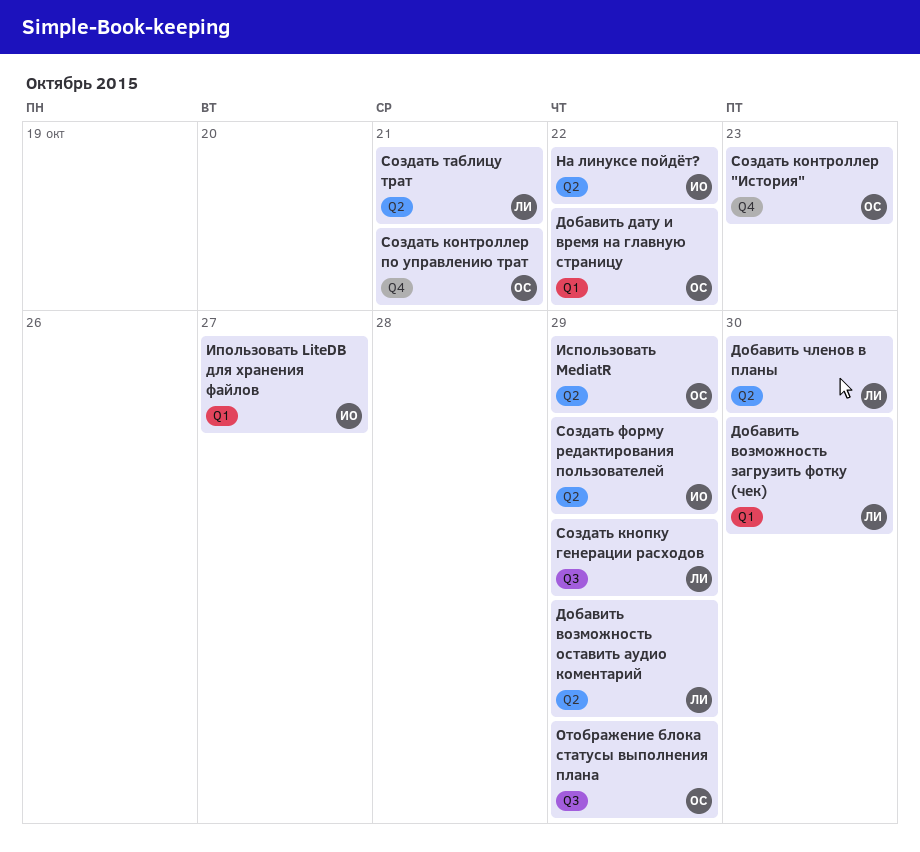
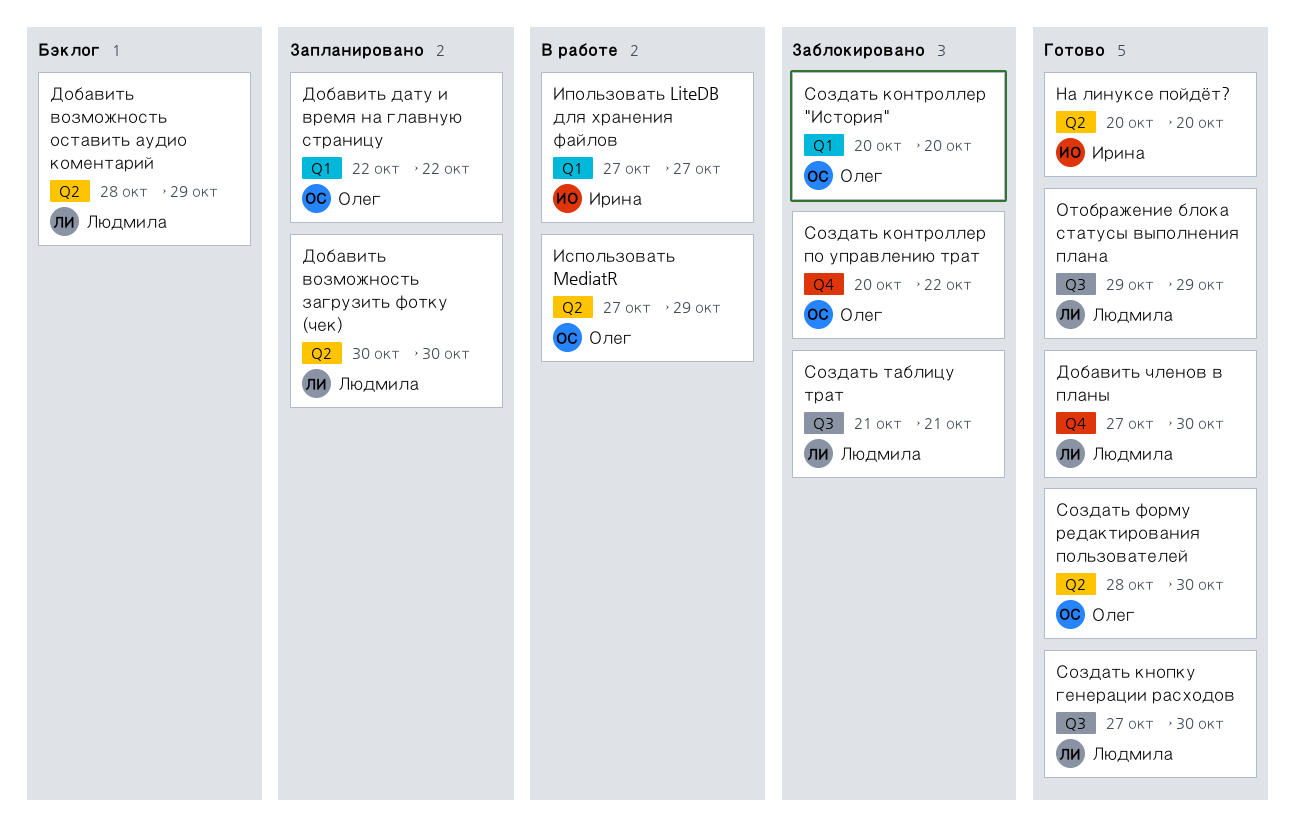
Добавить возможность загрузить фотку (чек), label: Q1 -> Q2
Добавить членов в планы, label: Q2 -> Q4
На линуксе пойдёт?, due: Oct 22 -> Oct 20
Отображение блока статусы выполнения плана, owner: Олег -> Людмила
Создать кнопку генерации расходов, due: Oct 29 -> Oct 30
Создать контроллер "История", label: Q4 -> Q1
Создать контроллер "История", due: Oct 23 -> Oct 20
Создать контроллер по управлению трат, due: Oct 21 -> Oct 22
Создать таблицу трат, label: Q2 -> Q3
Создать форму редактирования пользователей, owner: Ирина -> Олег
Создать форму редактирования пользователей, due: Oct 29 -> Oct 30

